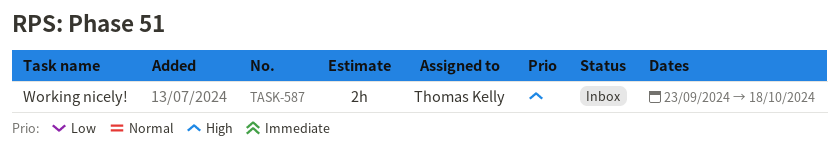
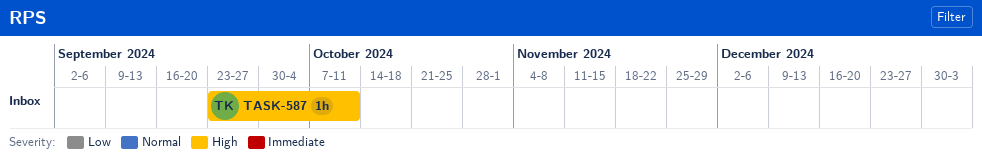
TASK-587, estimate: 2h -> 1h
TASK-587, due: Oct 18 -> Oct 11

